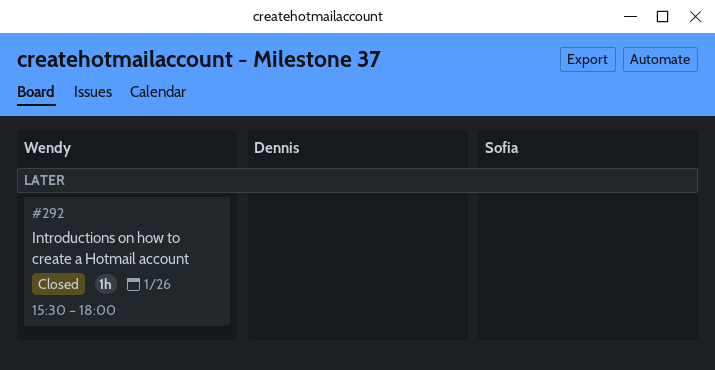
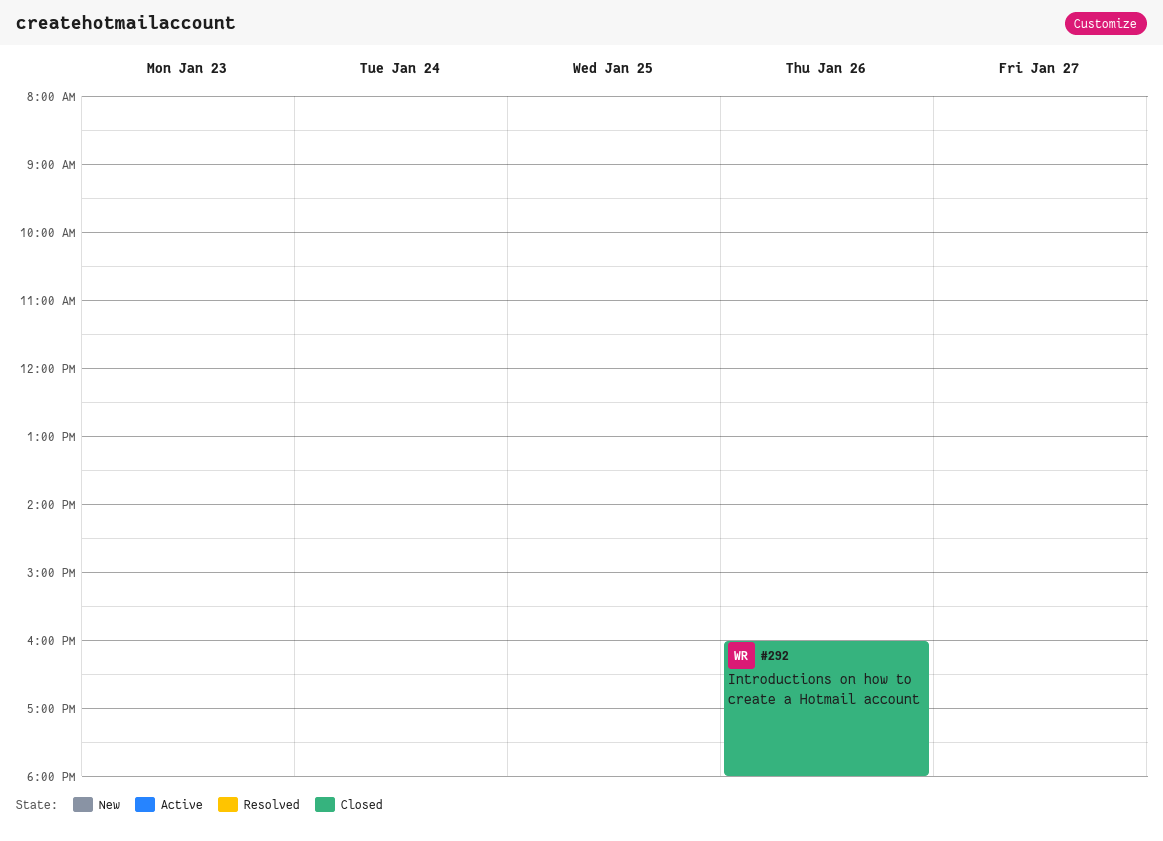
#292, begins: 15:30 -> 16:00

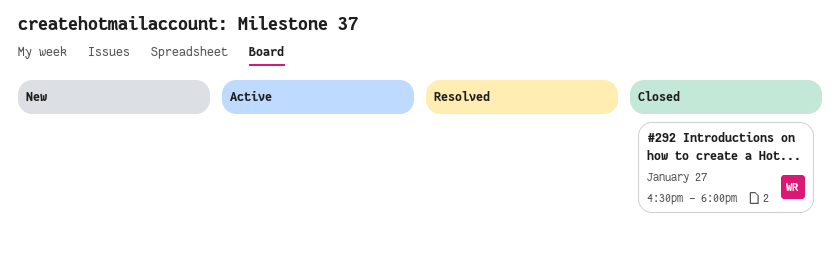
#292, day: Jan 26 -> Jan 27
#292, begins: 16:00 -> 16:30

